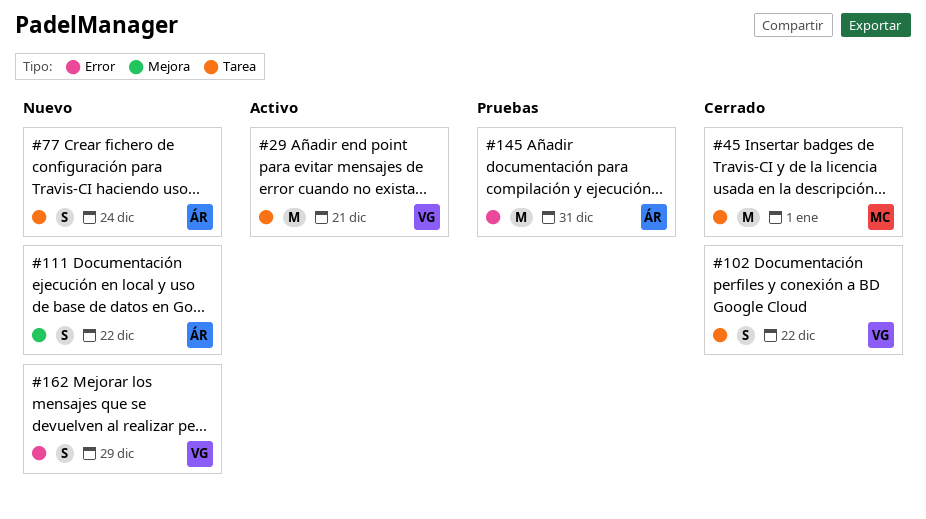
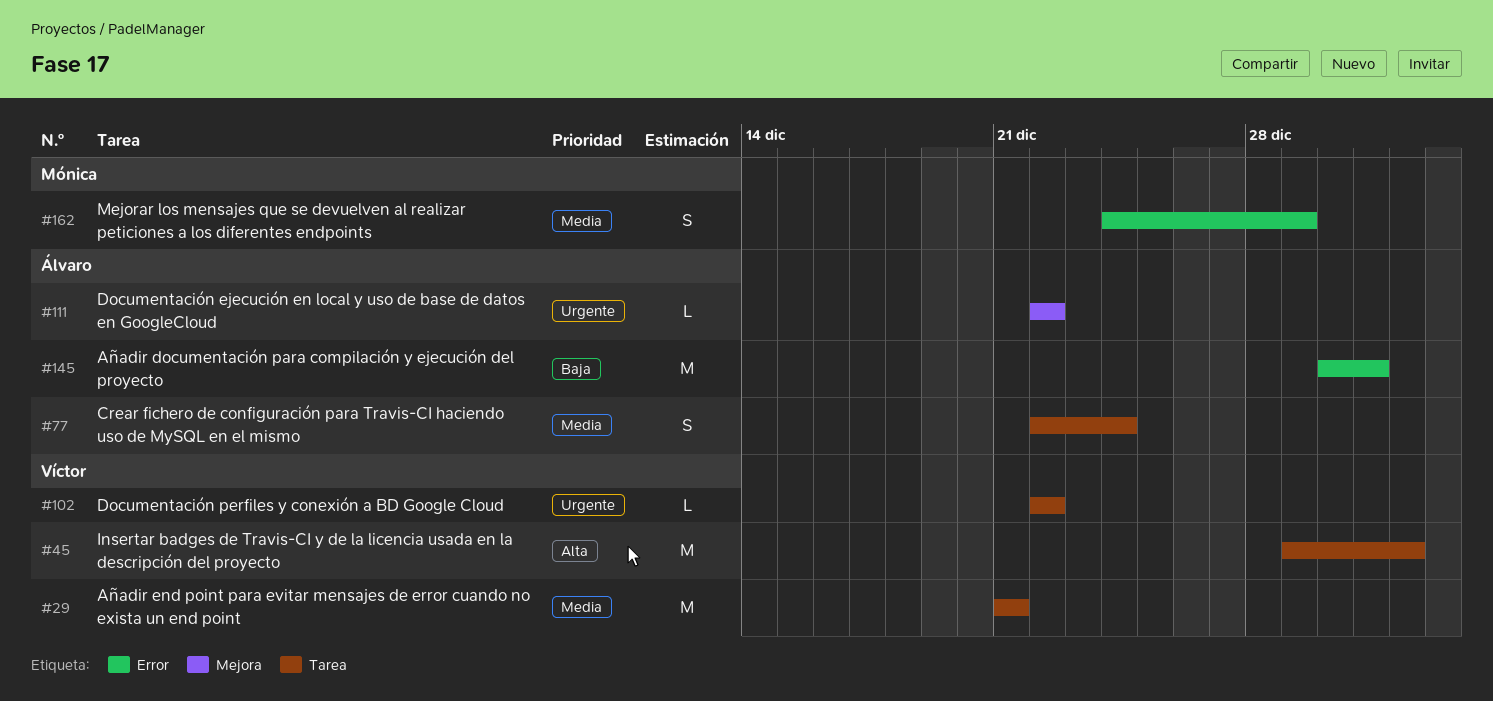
#45, owner: Mónica -> Víctor
#102, estimate: S -> L
#111, estimate: S -> L
#162, owner: Víctor -> Mónica

